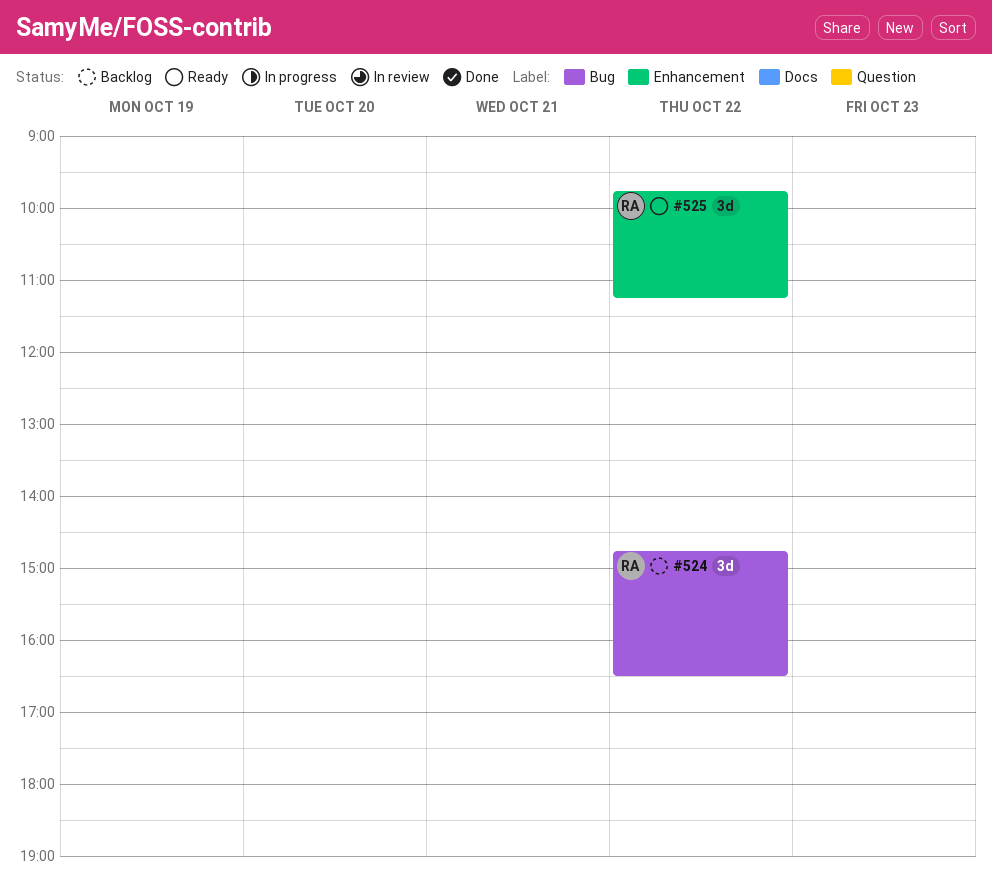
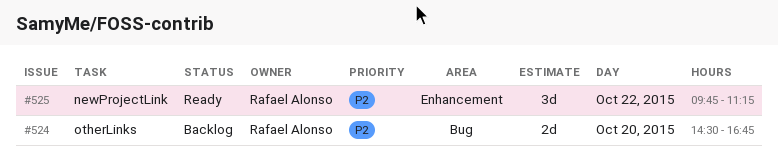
#524, estimate: 3d -> 2d
#524, day: Oct 22 -> Oct 20
#524, begins: 14:45 -> 14:30
#524, ends: 16:30 -> 16:45

